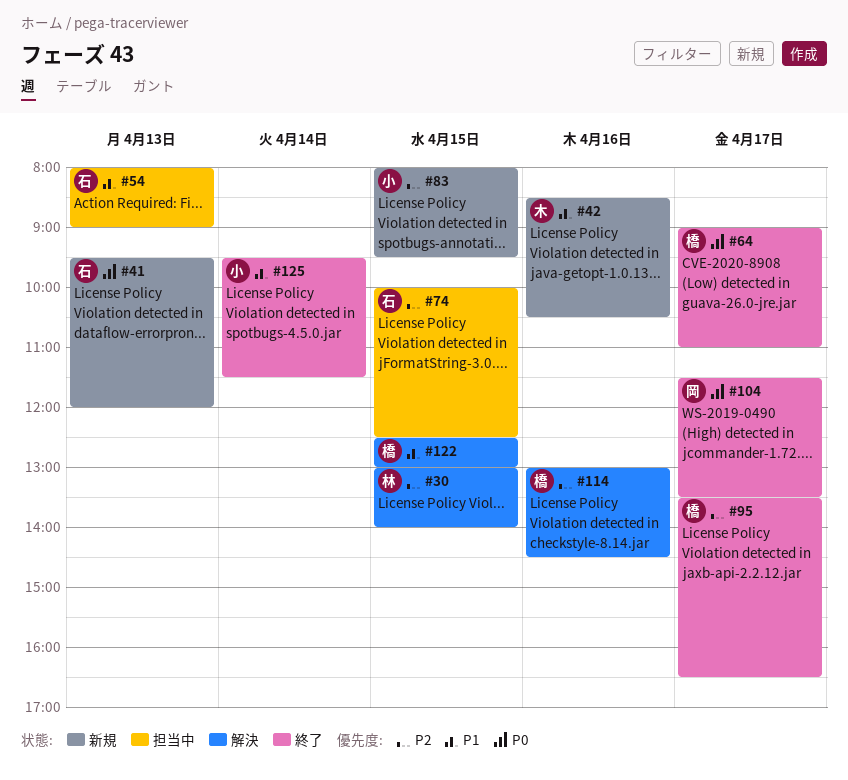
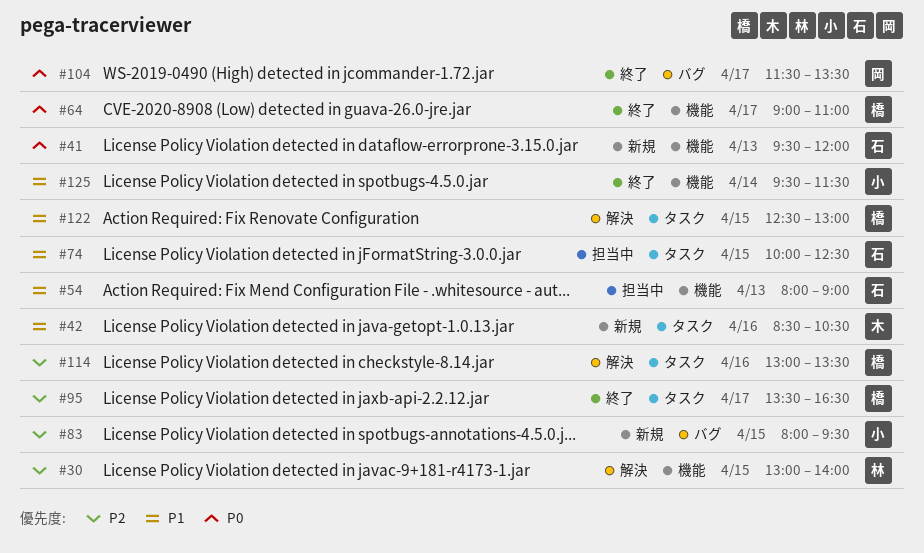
#74, priority: P2 -> P1
#114, ends: 14:30 -> 13:30

